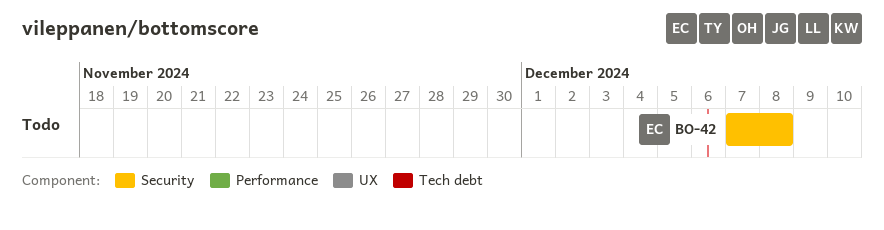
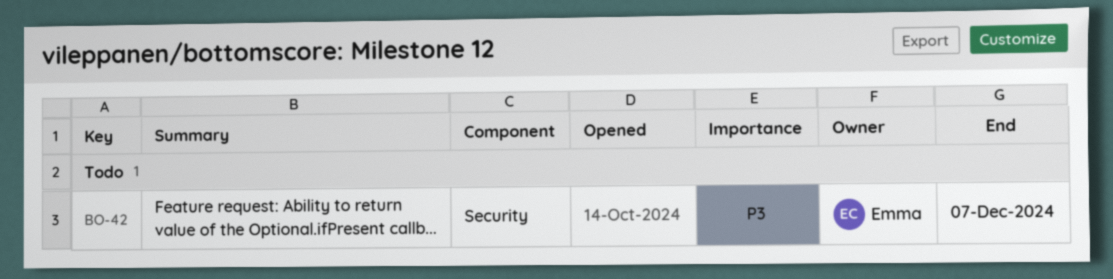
BO-42, due: Dec 8 -> Dec 7

